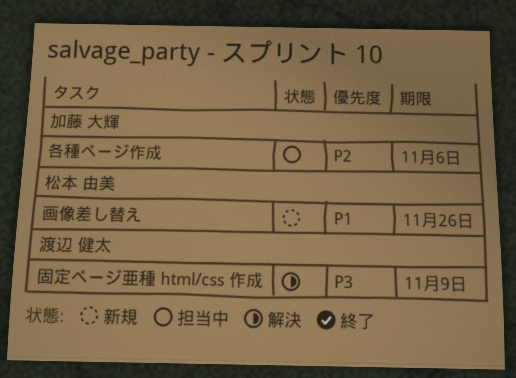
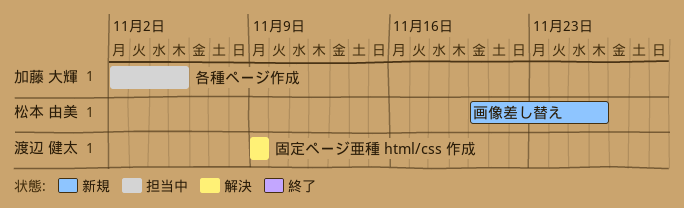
各種ページ作成, due: Nov 6 -> Nov 5

